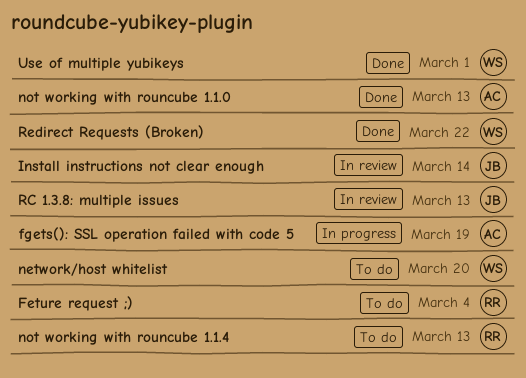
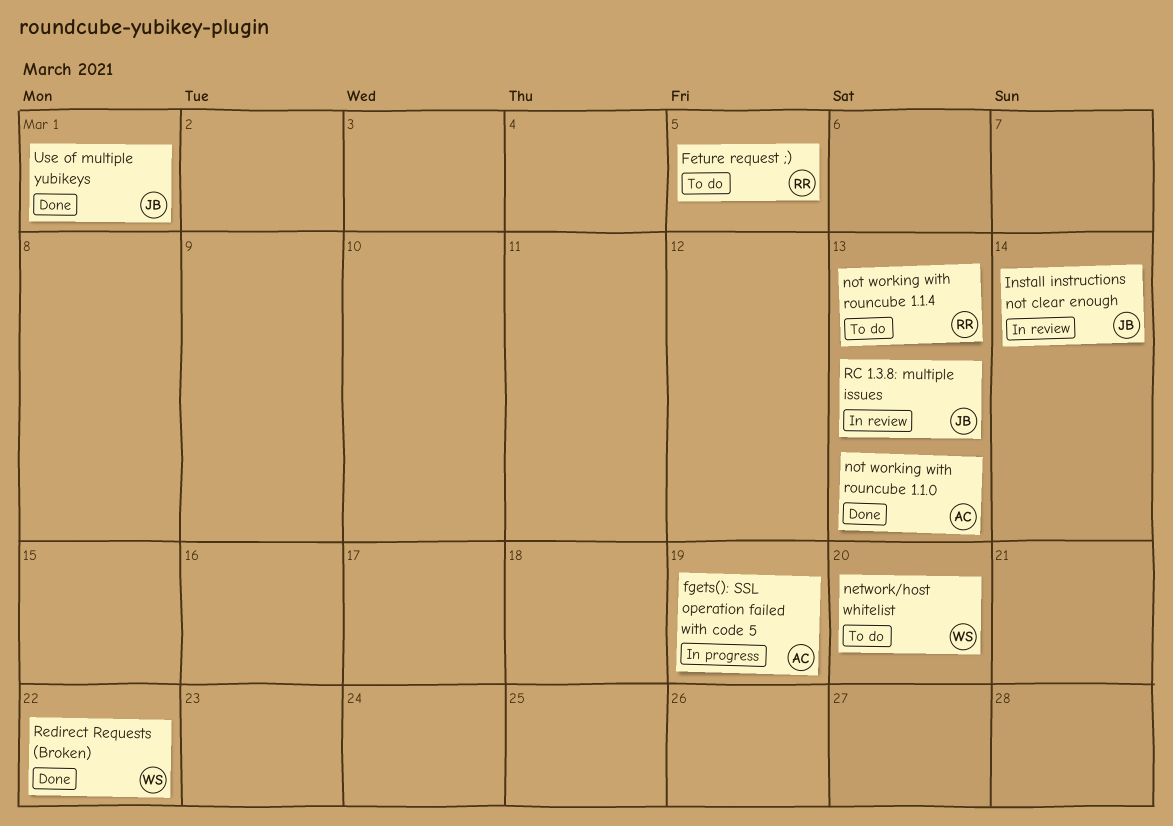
Feture request ;), due: Mar 4 -> Mar 5
Use of multiple yubikeys, owner: WS -> JB

